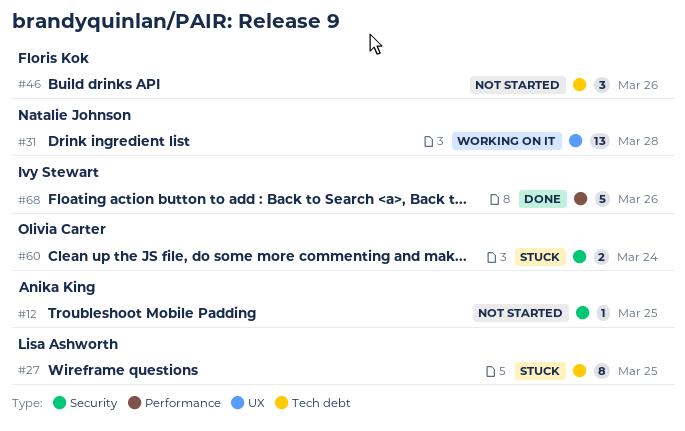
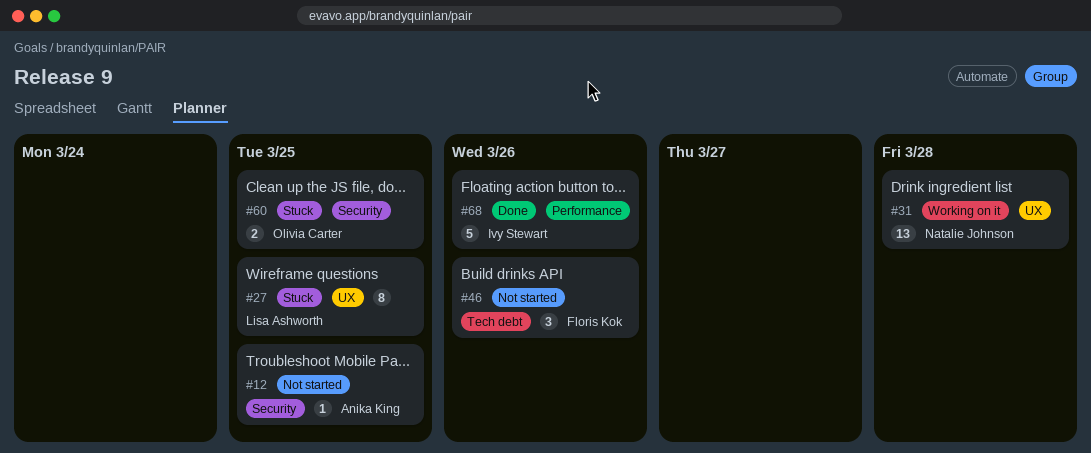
#27, label: Tech debt -> UX
#60, due: Mar 24 -> Mar 25

